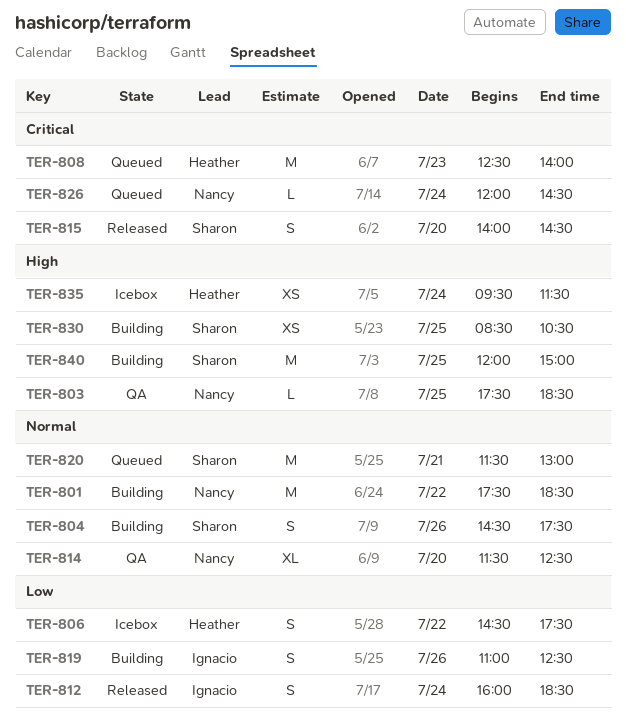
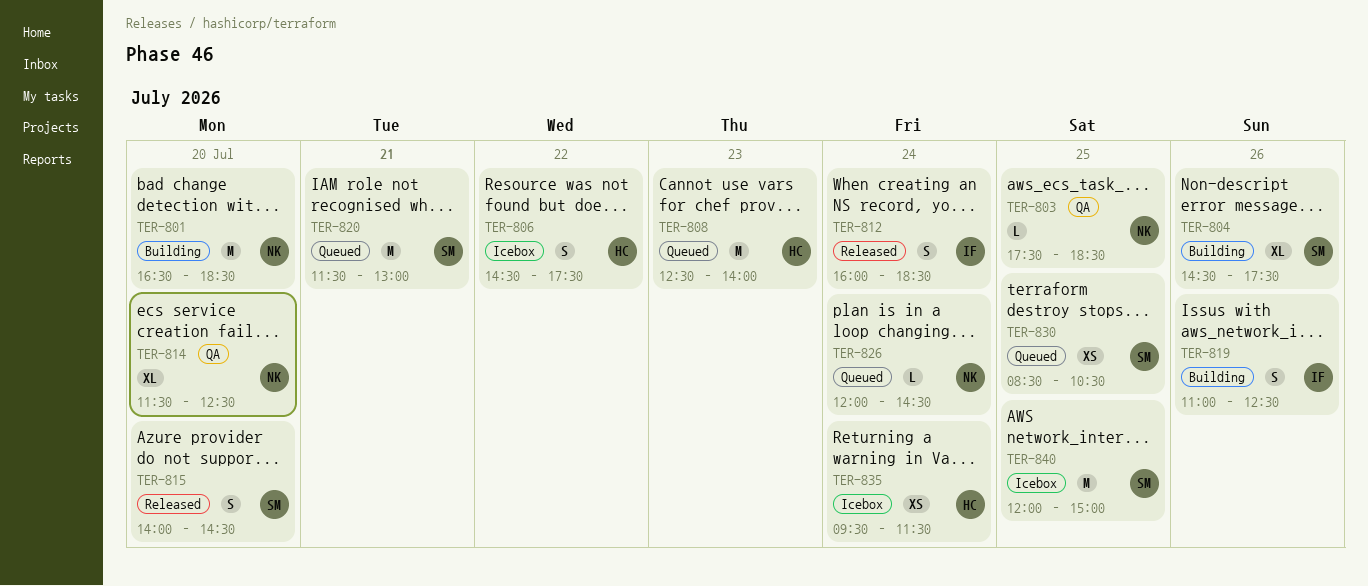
TER-801, day: Jul 22 -> Jul 20
TER-801, begins: 17:30 -> 16:30
TER-804, estimate: S -> XL
TER-830, status: Building -> Queued
TER-840, status: Building -> Icebox

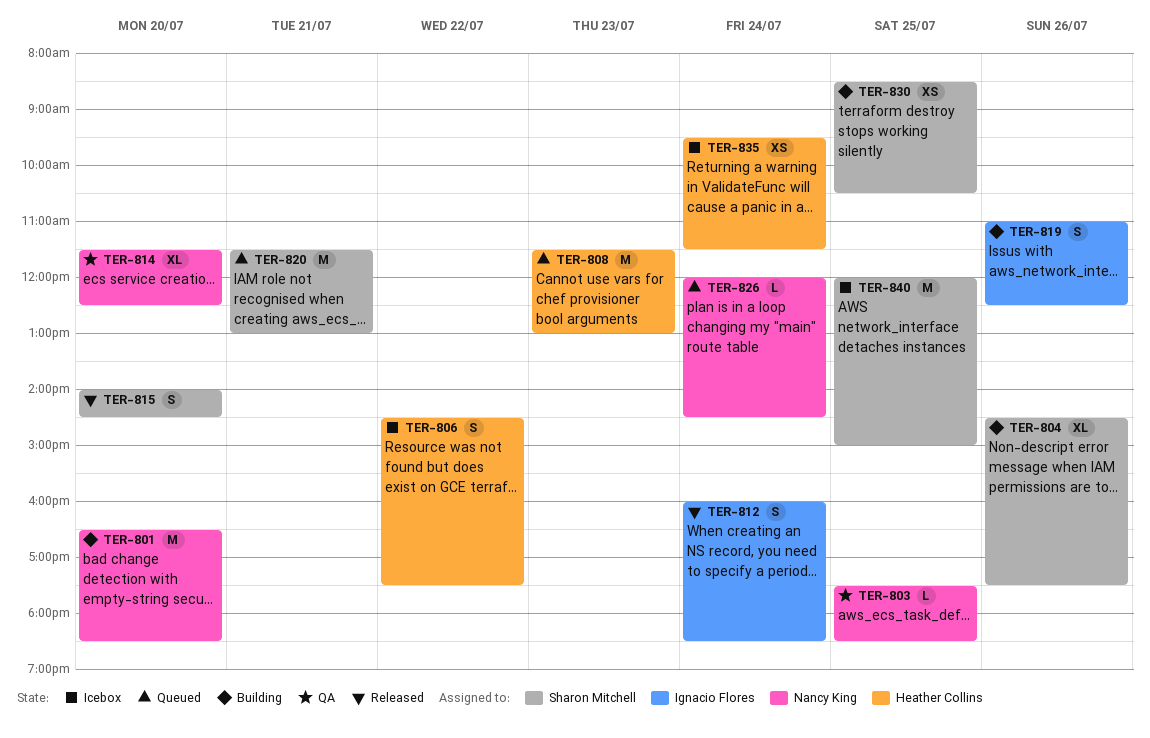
TER-808, begins: 12:30 -> 11:30
TER-808, ends: 14:00 -> 13:00
TER-830, status: Queued -> Building

